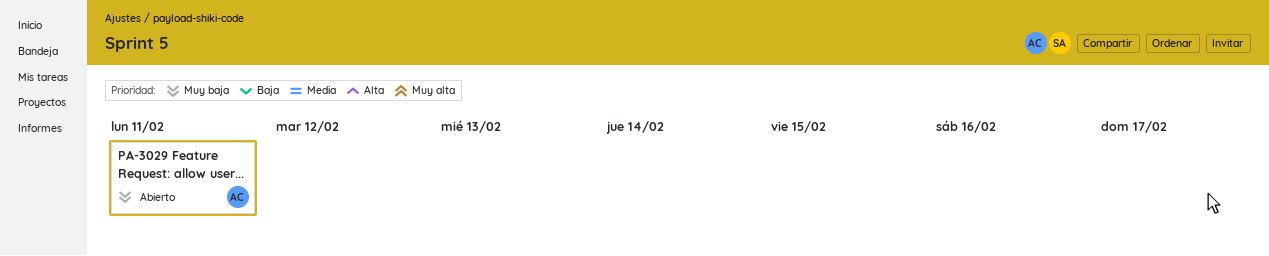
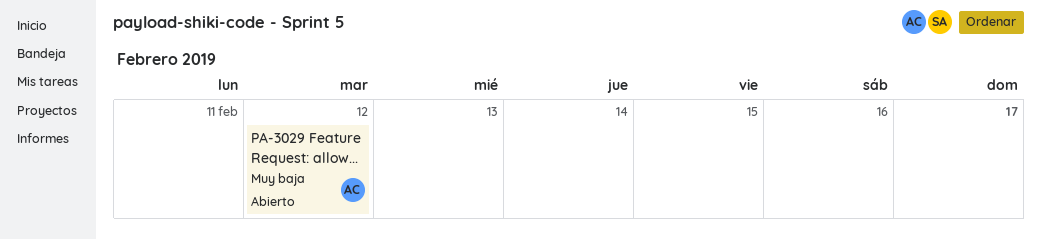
PA-3029, due: Feb 11 -> Feb 12

